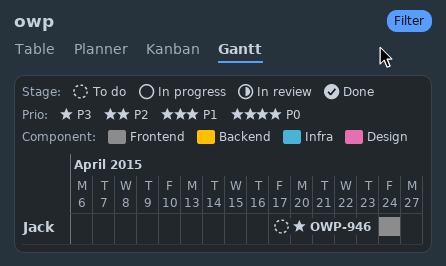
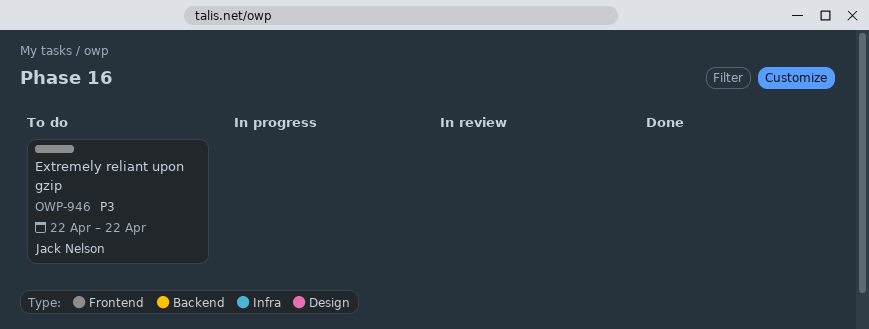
OWP-946, start: Apr 24 -> Apr 22
OWP-946, due: Apr 24 -> Apr 22

